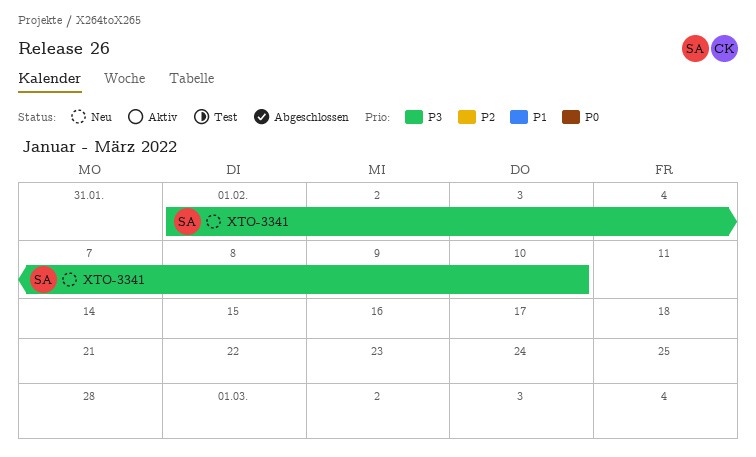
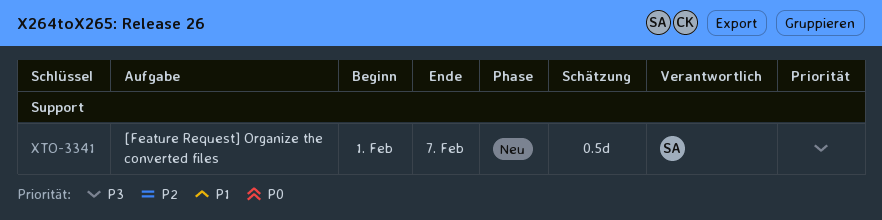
XTO-3341, due: Feb 10 -> Feb 7

